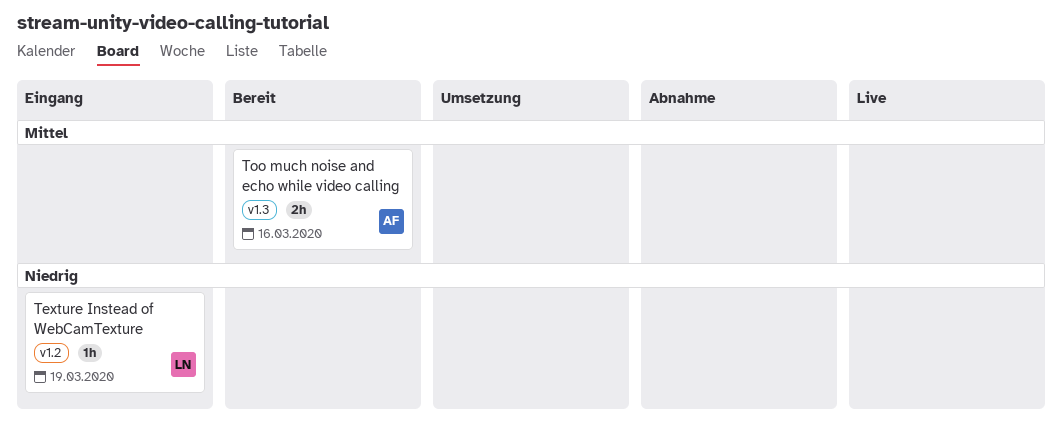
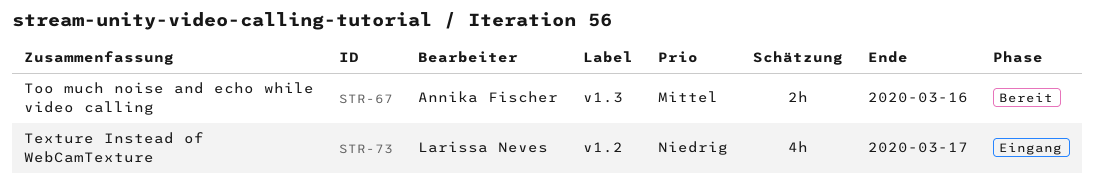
Texture Instead of WebCamTexture, estimate: 1h -> 4h
Texture Instead of WebCamTexture, due: Mar 19 -> Mar 17

